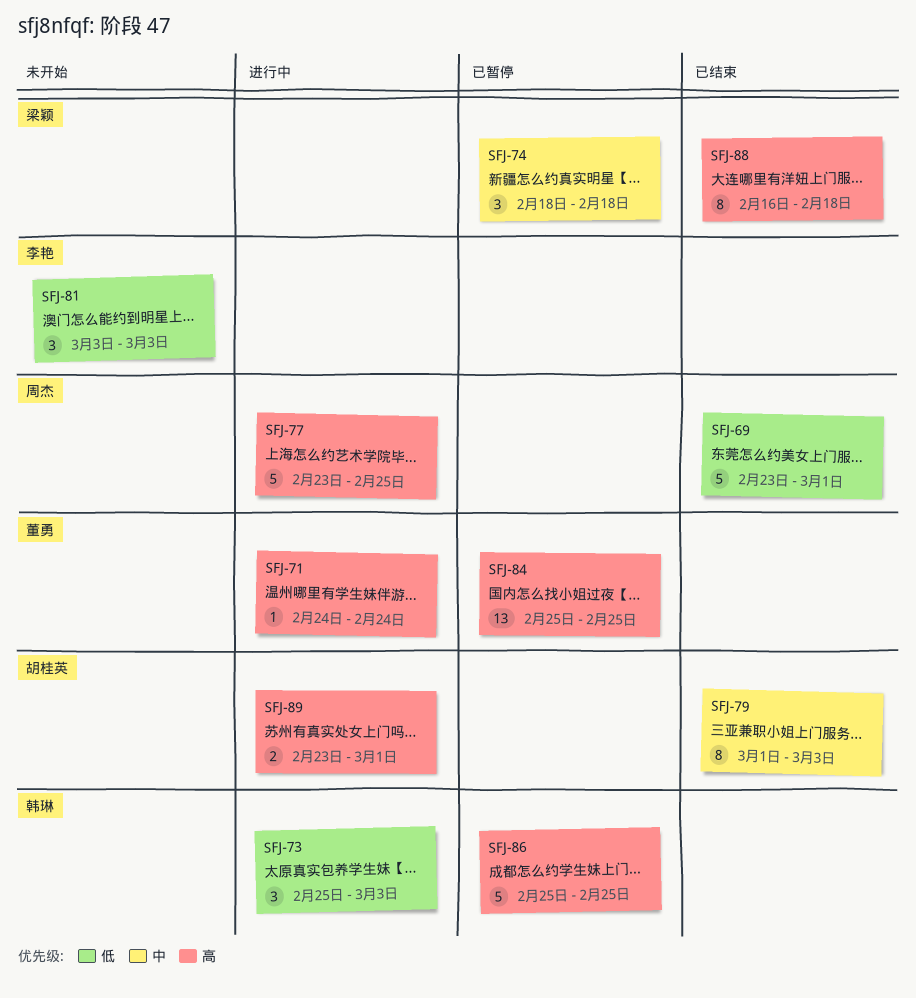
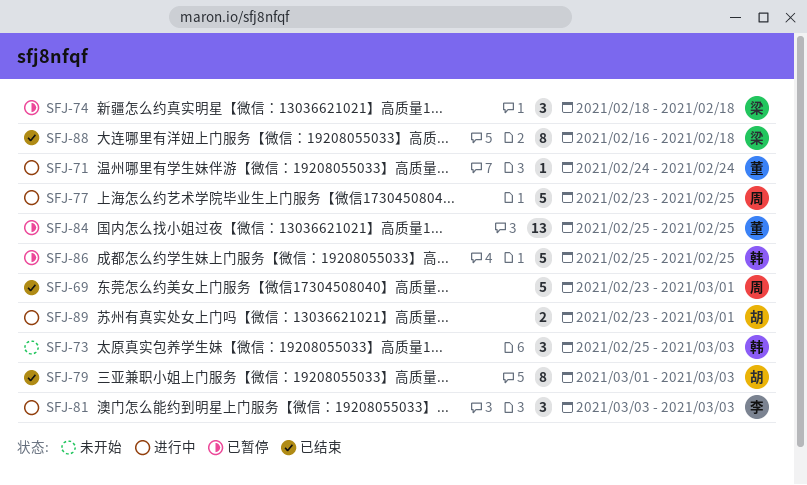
SFJ-73, status: 进行中 -> 未开始
SFJ-81, status: 未开始 -> 进行中

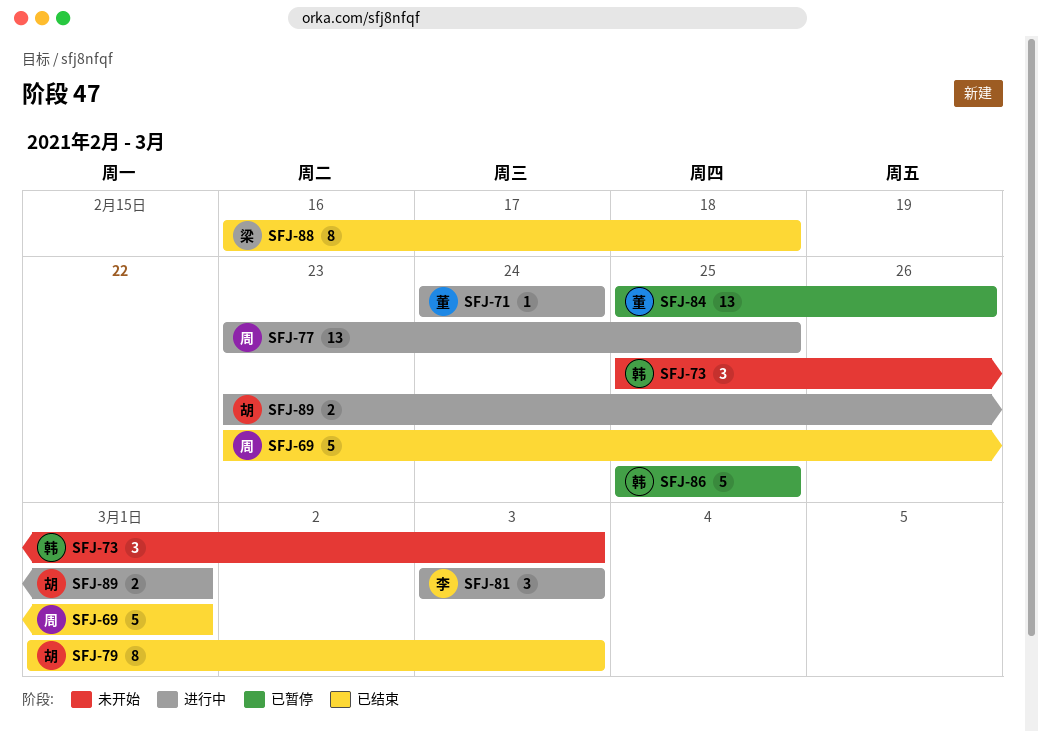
SFJ-74: present -> none
SFJ-77, estimate: 5 -> 13
SFJ-84, due: Feb 25 -> Feb 26

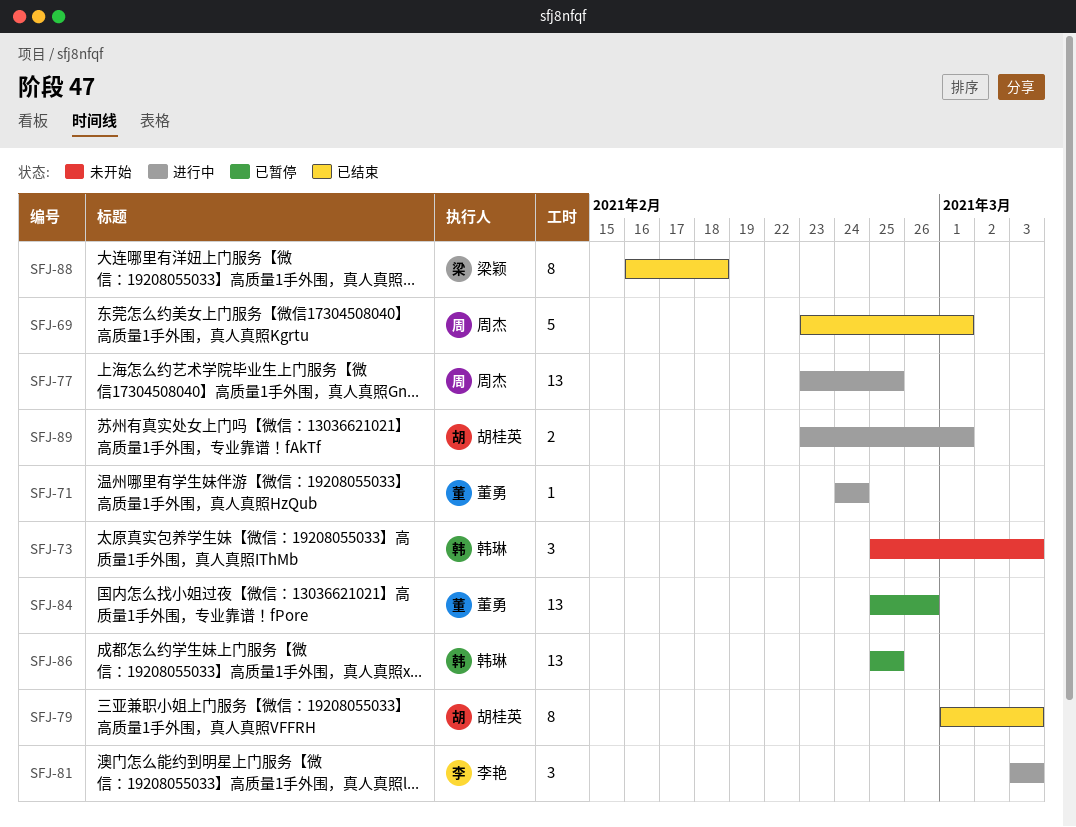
SFJ-86, estimate: 5 -> 13

